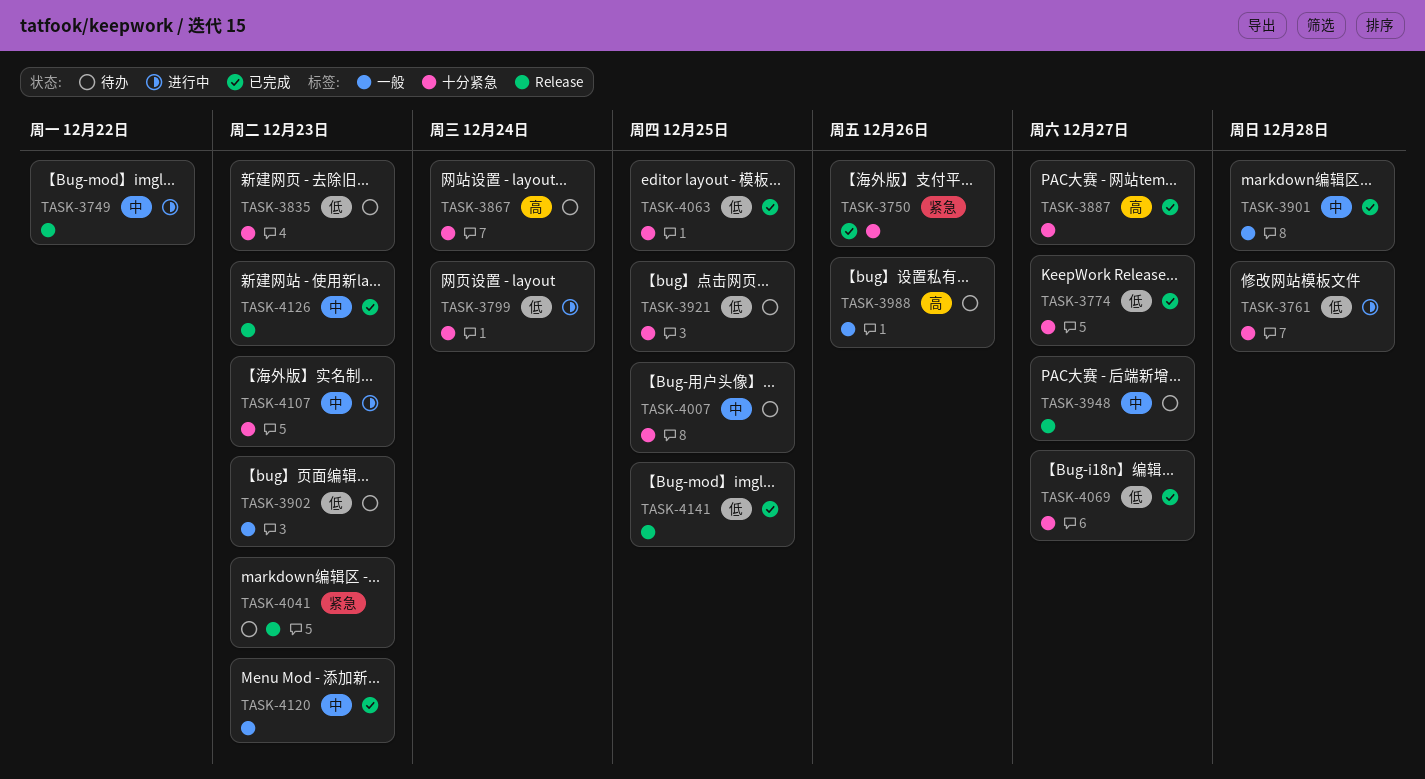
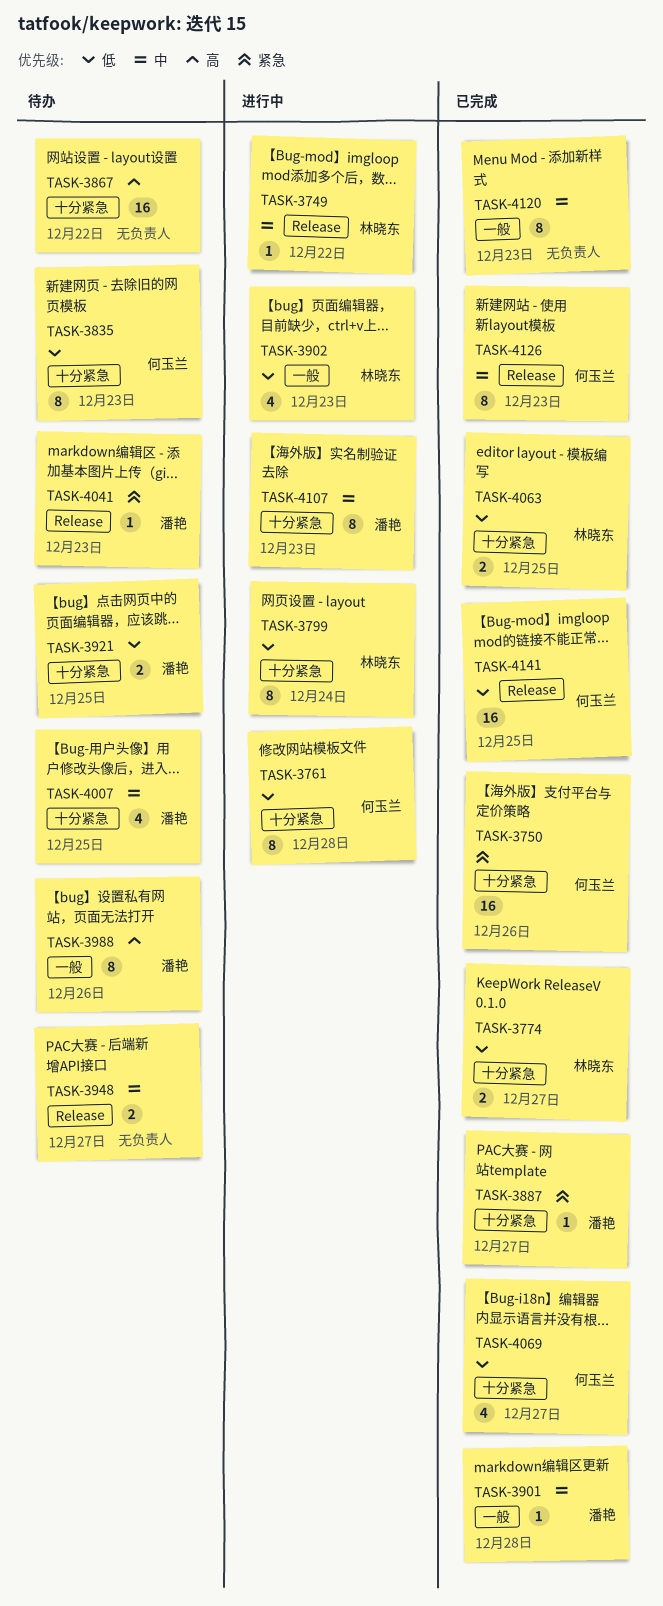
TASK-3867, due: Dec 24 -> Dec 22
TASK-3887, priority: 高 -> 紧急
TASK-3902, status: 待办 -> 进行中

